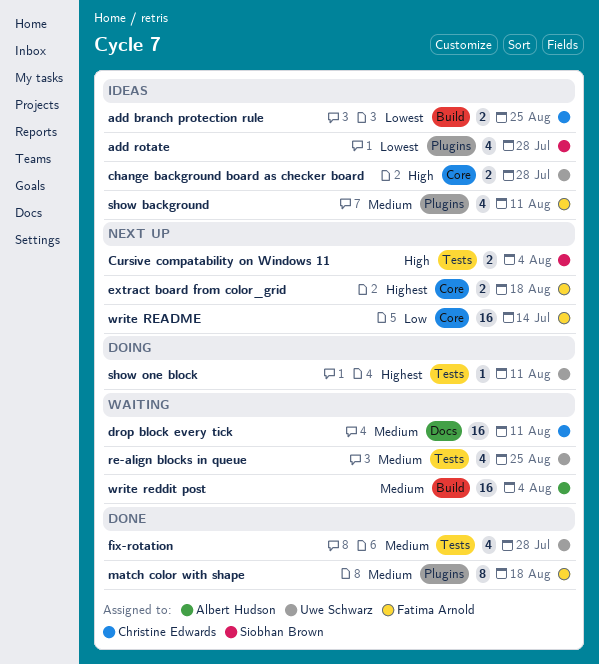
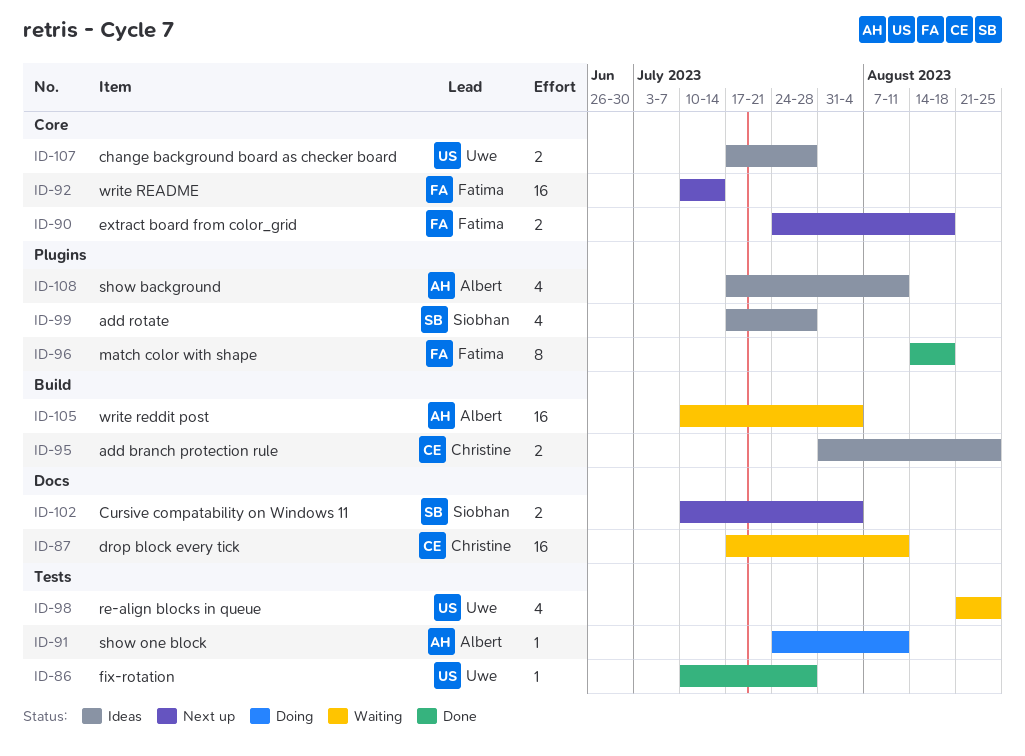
Cursive compatability on Windows 11, label: Tests -> Docs
fix-rotation, estimate: 4 -> 1
show background, owner: Fatima Arnold -> Albert Hudson
show one block, owner: Uwe Schwarz -> Albert Hudson

